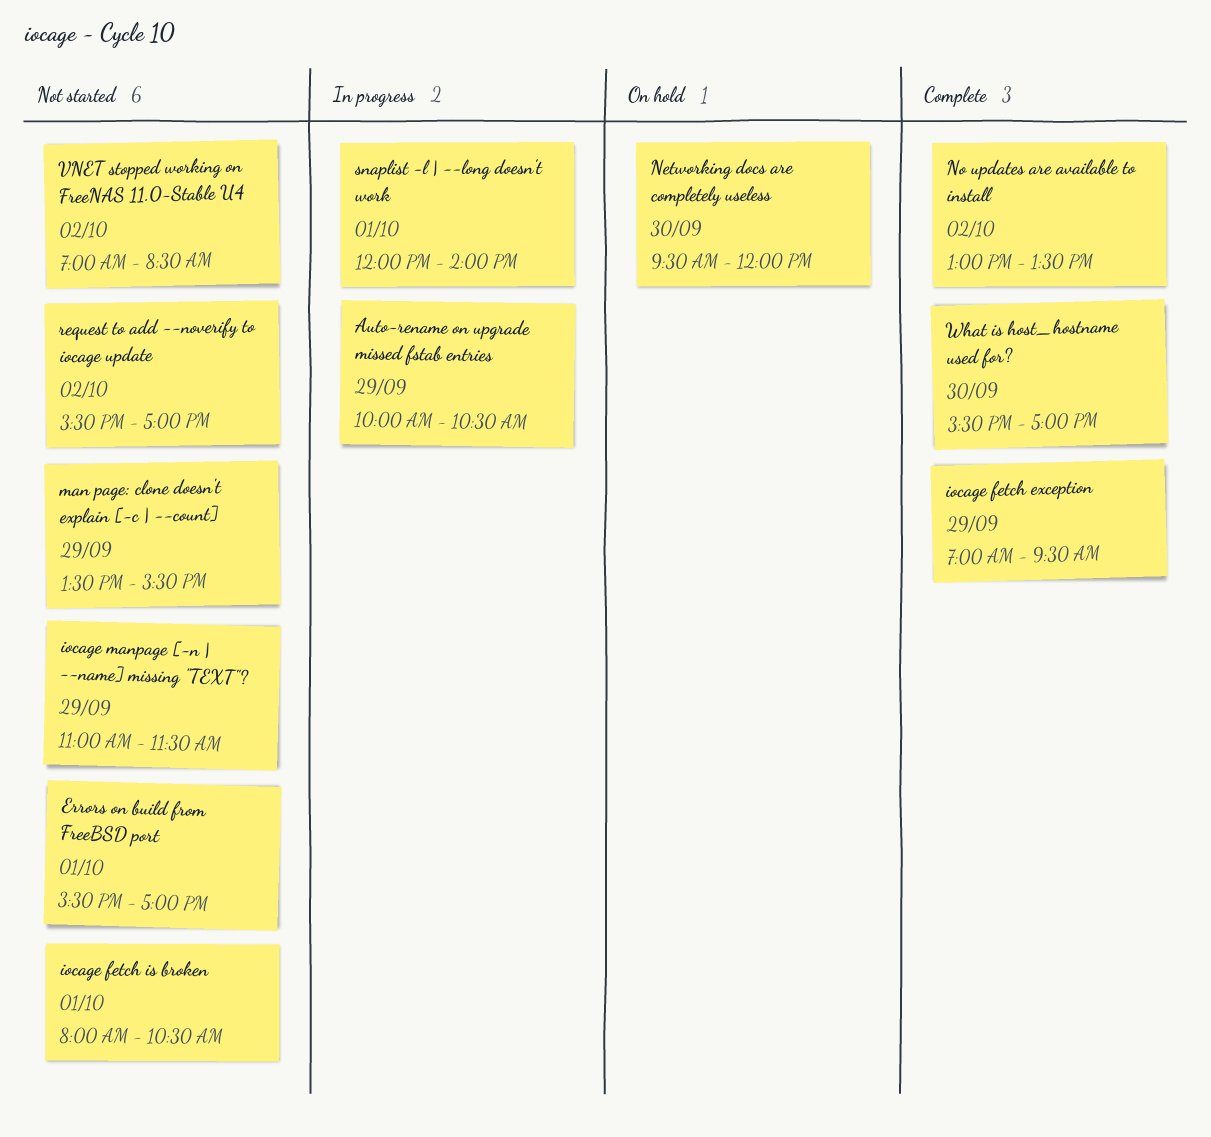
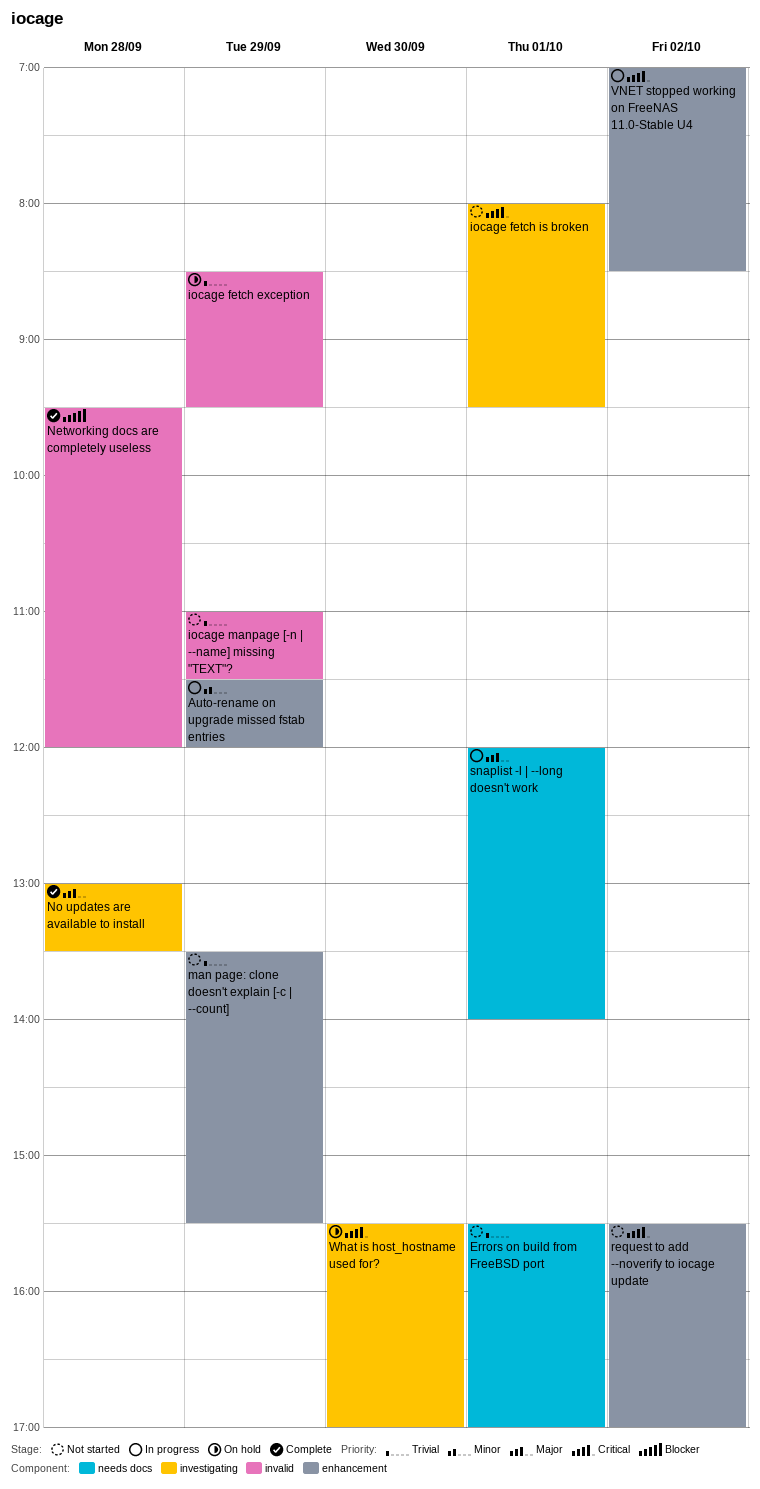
Auto-rename on upgrade missed fstab entries, begins: 10:00 -> 11:30
Auto-rename on upgrade missed fstab entries, ends: 10:30 -> 12:00
iocage fetch exception, status: Complete -> On hold
iocage fetch exception, begins: 07:00 -> 08:30
iocage fetch is broken, ends: 10:30 -> 09:30
Networking docs are completely useless, status: On hold -> Complete
Networking docs are completely useless, day: Sep 30 -> Sep 28
No updates are available to install, day: Oct 2 -> Sep 28
VNET stopped working on FreeNAS 11.0-Stable U4, status: Not started -> In progress
What is host_hostname used for?, status: Complete -> On hold

